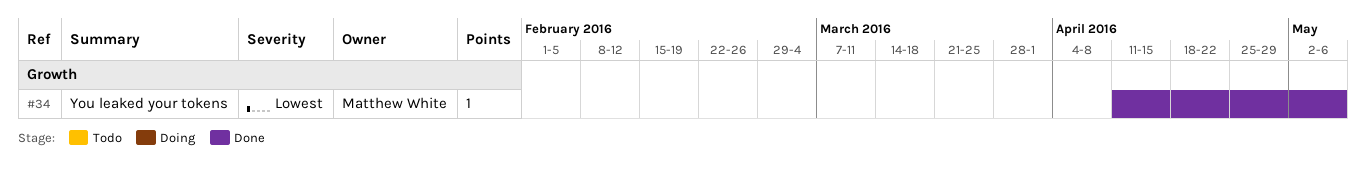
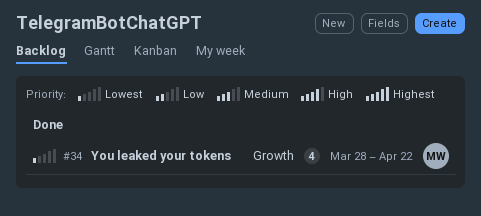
#34, estimate: 1 -> 4
#34, start: Apr 11 -> Mar 28
#34, due: May 6 -> Apr 22

